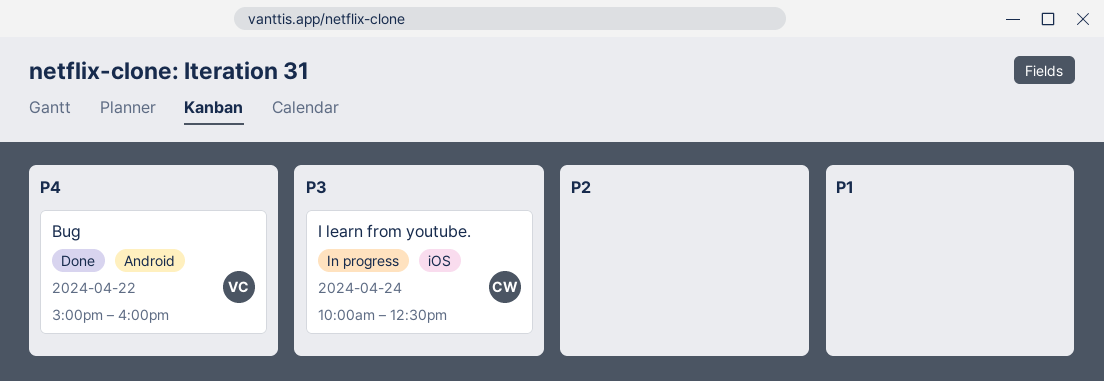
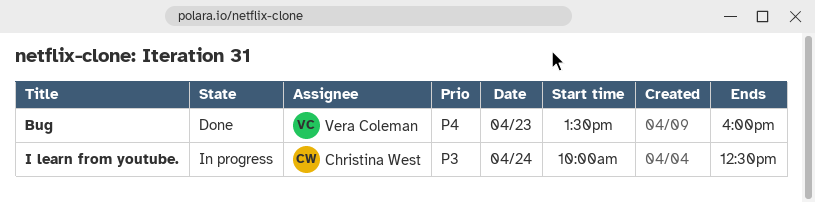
Bug, day: Apr 22 -> Apr 23
Bug, begins: 15:00 -> 13:30

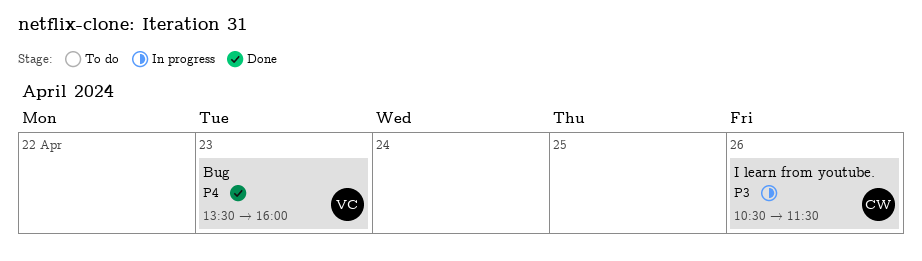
I learn from youtube., day: Apr 24 -> Apr 26
I learn from youtube., begins: 10:00 -> 10:30
I learn from youtube., ends: 12:30 -> 11:30

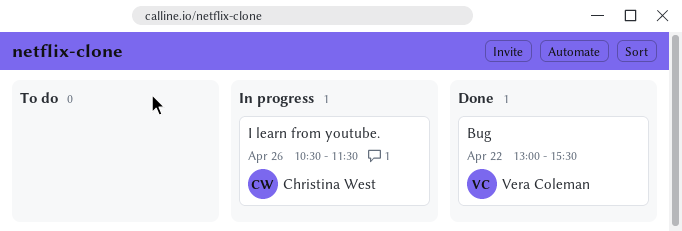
Bug, day: Apr 23 -> Apr 22
Bug, begins: 13:30 -> 13:00
Bug, ends: 16:00 -> 15:30

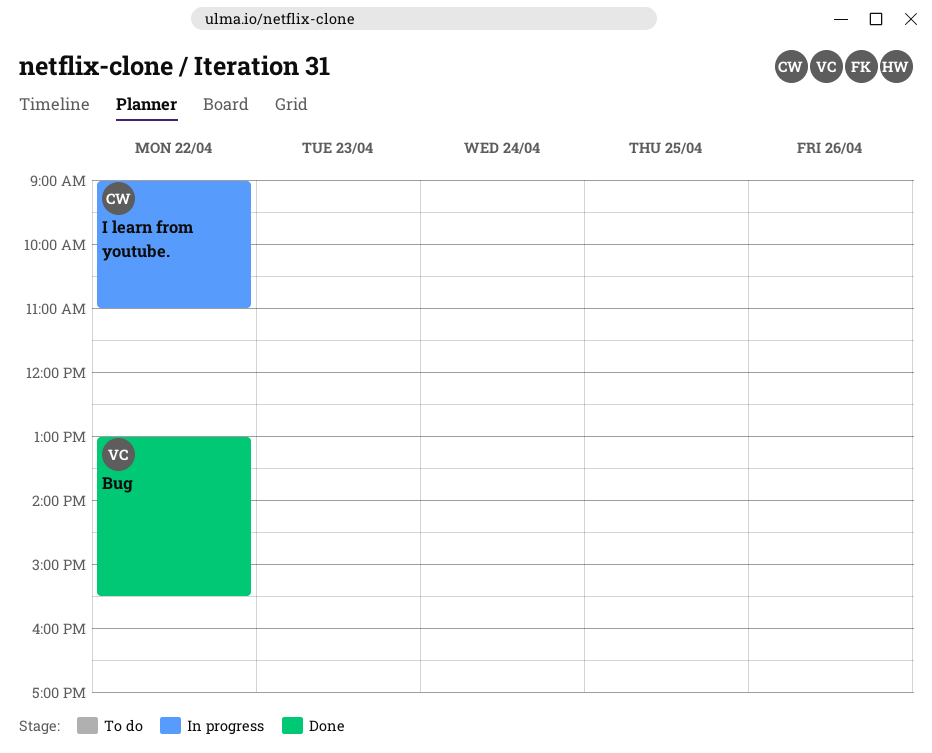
I learn from youtube., day: Apr 26 -> Apr 22
I learn from youtube., begins: 10:30 -> 09:00
I learn from youtube., ends: 11:30 -> 11:00

